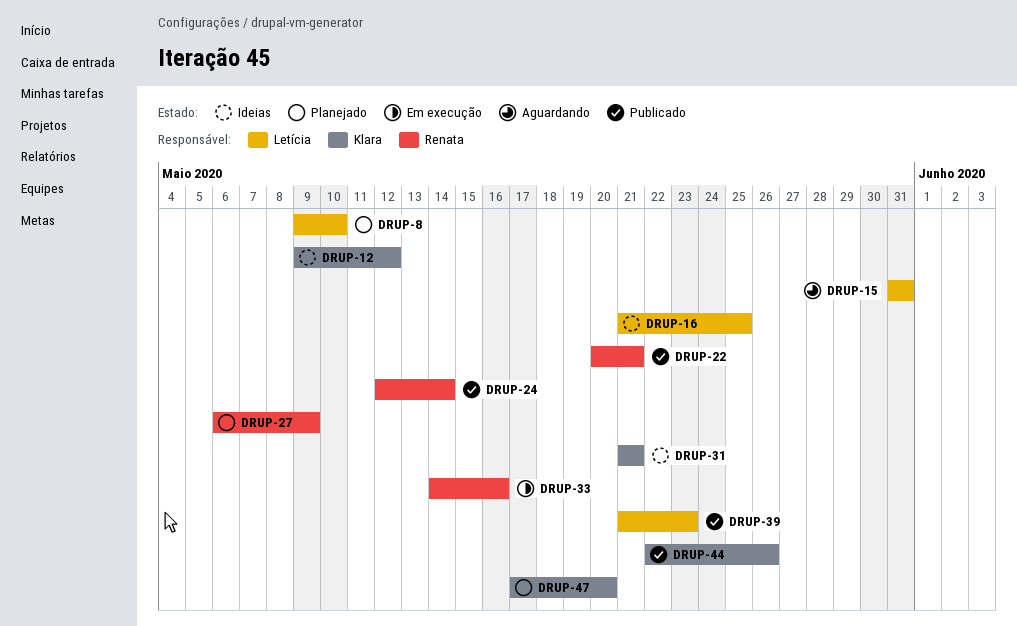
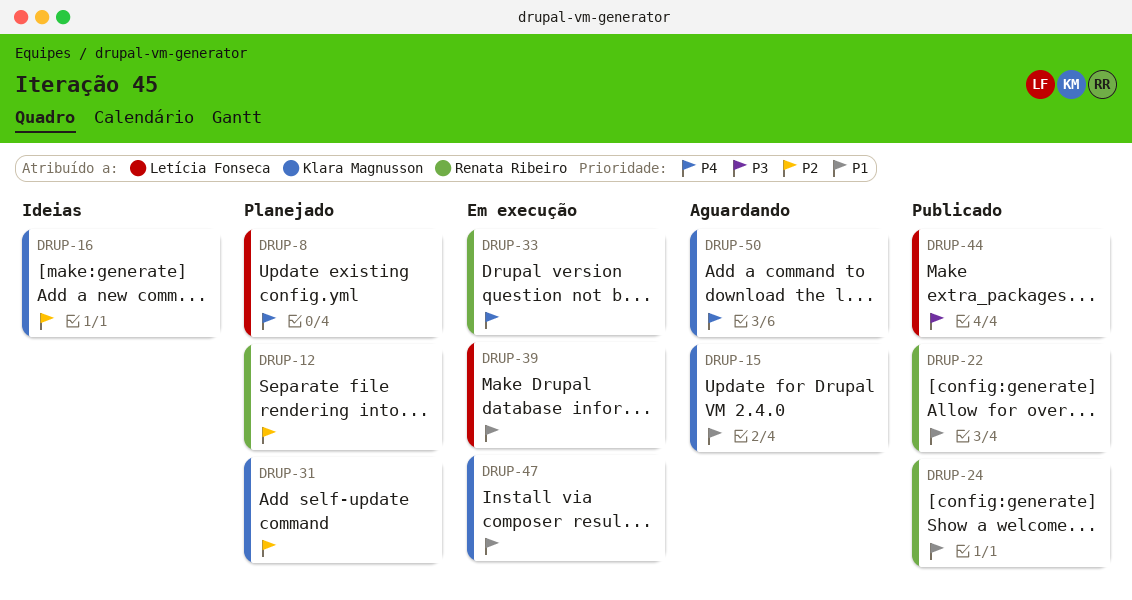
DRUP-12, status: Ideias -> Planejado
DRUP-12, owner: Klara Magnusson -> Renata Ribeiro
DRUP-15, owner: Letícia Fonseca -> Klara Magnusson
DRUP-16, owner: Letícia Fonseca -> Klara Magnusson
DRUP-27: present -> none
DRUP-31, status: Ideias -> Planejado
DRUP-39, status: Publicado -> Em execução
DRUP-44, owner: Klara Magnusson -> Letícia Fonseca
DRUP-47, status: Planejado -> Em execução
DRUP-50: none -> present

